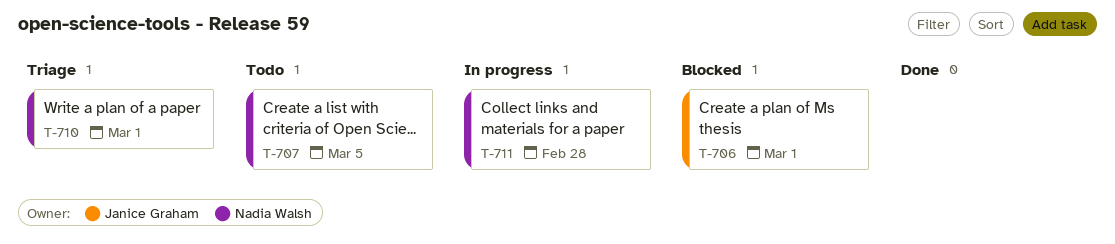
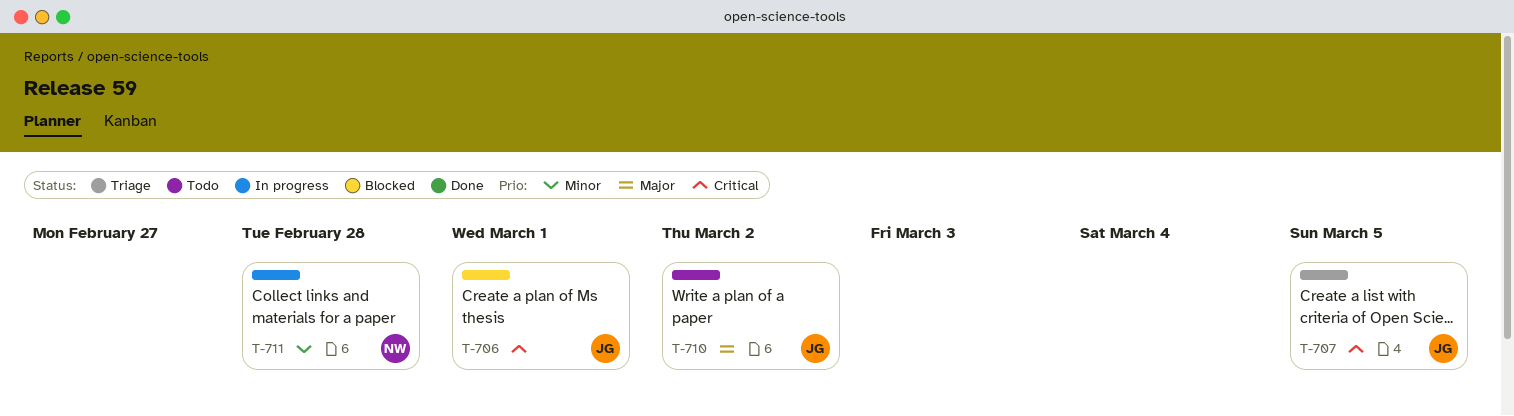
T-707, status: Todo -> Triage
T-707, owner: Nadia Walsh -> Janice Graham
T-710, status: Triage -> Todo
T-710, owner: Nadia Walsh -> Janice Graham
T-710, due: Mar 1 -> Mar 2

